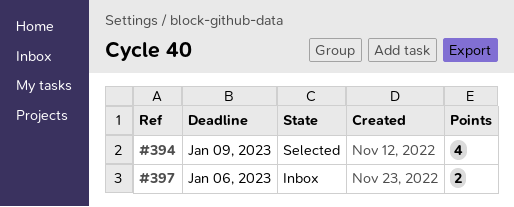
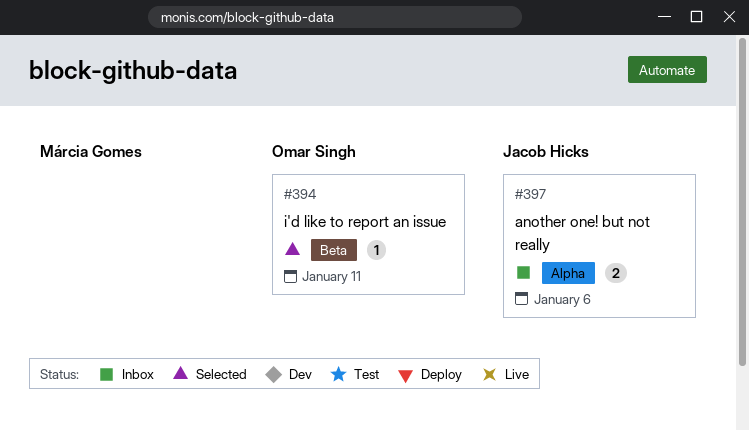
#394, estimate: 4 -> 1
#394, due: Jan 9 -> Jan 11

